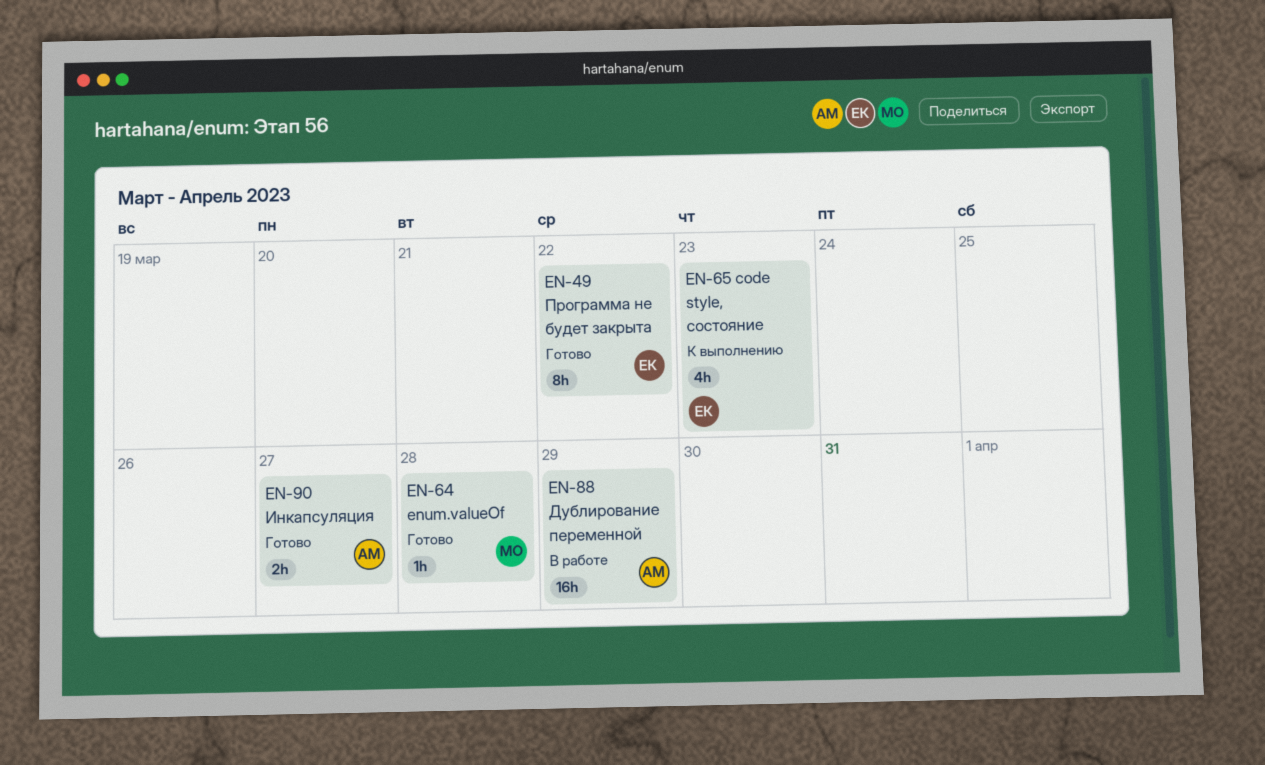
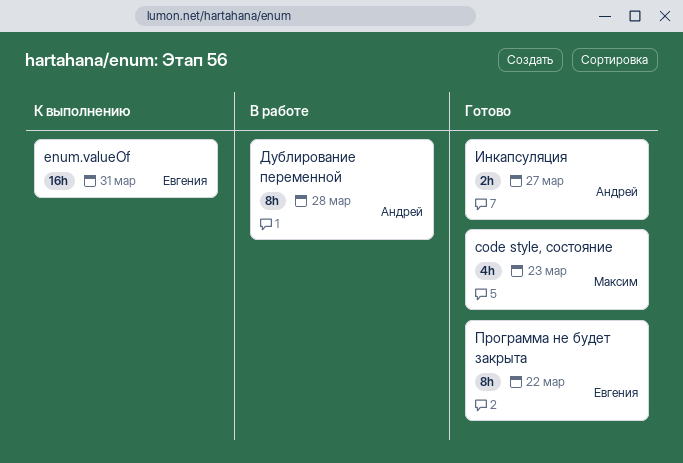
code style, состояние, status: К выполнению -> Готово
code style, состояние, owner: Евгения -> Максим
enum.valueOf, status: Готово -> К выполнению
enum.valueOf, owner: Максим -> Евгения
enum.valueOf, estimate: 1h -> 16h
enum.valueOf, due: Mar 28 -> Mar 31
Дублирование переменной, estimate: 16h -> 8h
Дублирование переменной, due: Mar 29 -> Mar 28

